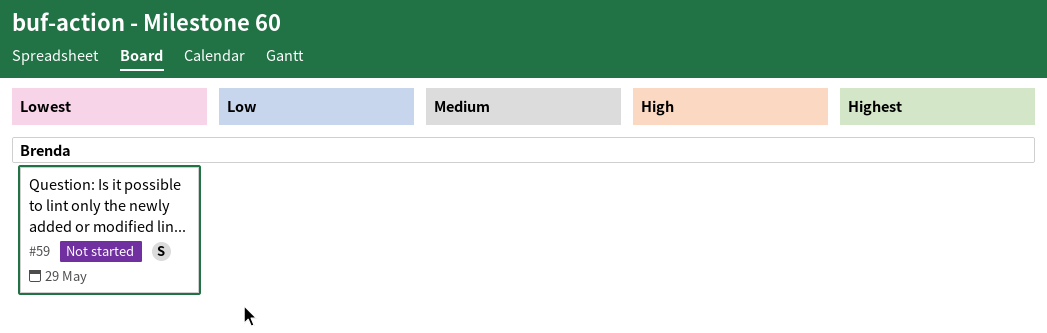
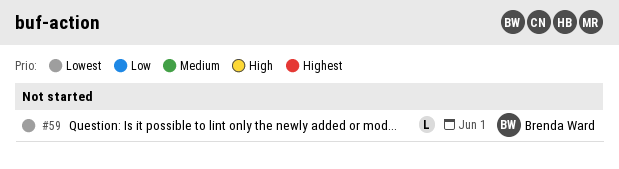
#59, estimate: S -> L
#59, due: May 29 -> Jun 1

